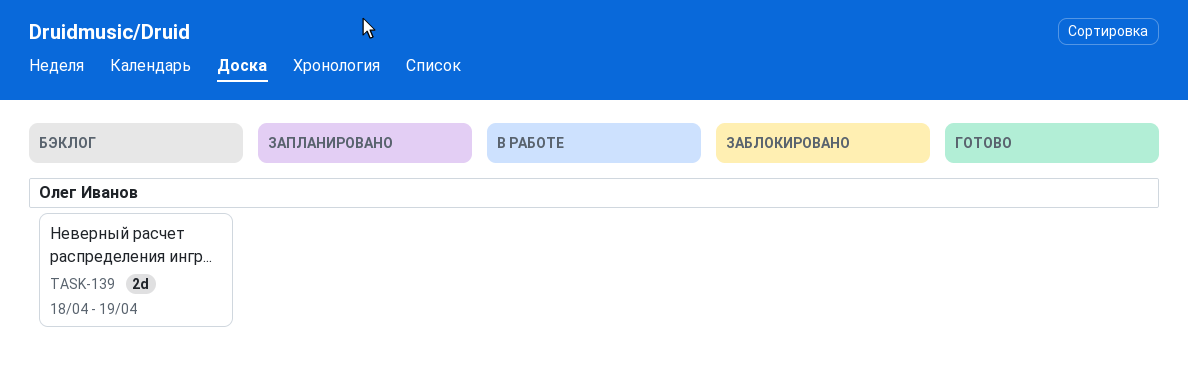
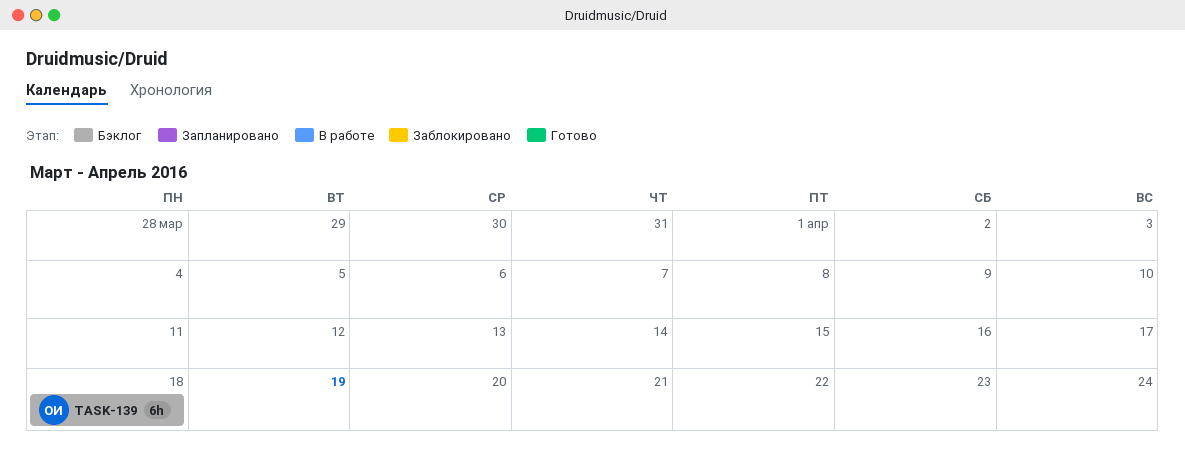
TASK-139, estimate: 2d -> 6h
TASK-139, due: Apr 19 -> Apr 18

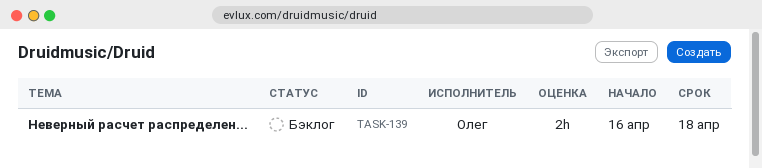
TASK-139, estimate: 6h -> 2h
TASK-139, start: Apr 18 -> Apr 16

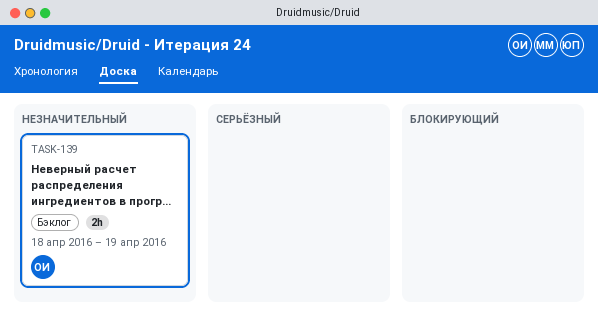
TASK-139, start: Apr 16 -> Apr 18
TASK-139, due: Apr 18 -> Apr 19

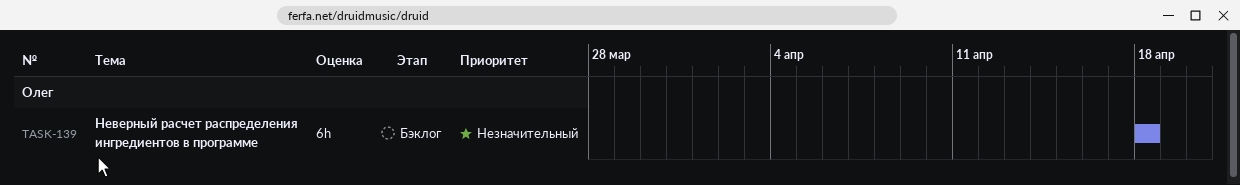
TASK-139, estimate: 2h -> 6h
TASK-139, due: Apr 19 -> Apr 18

